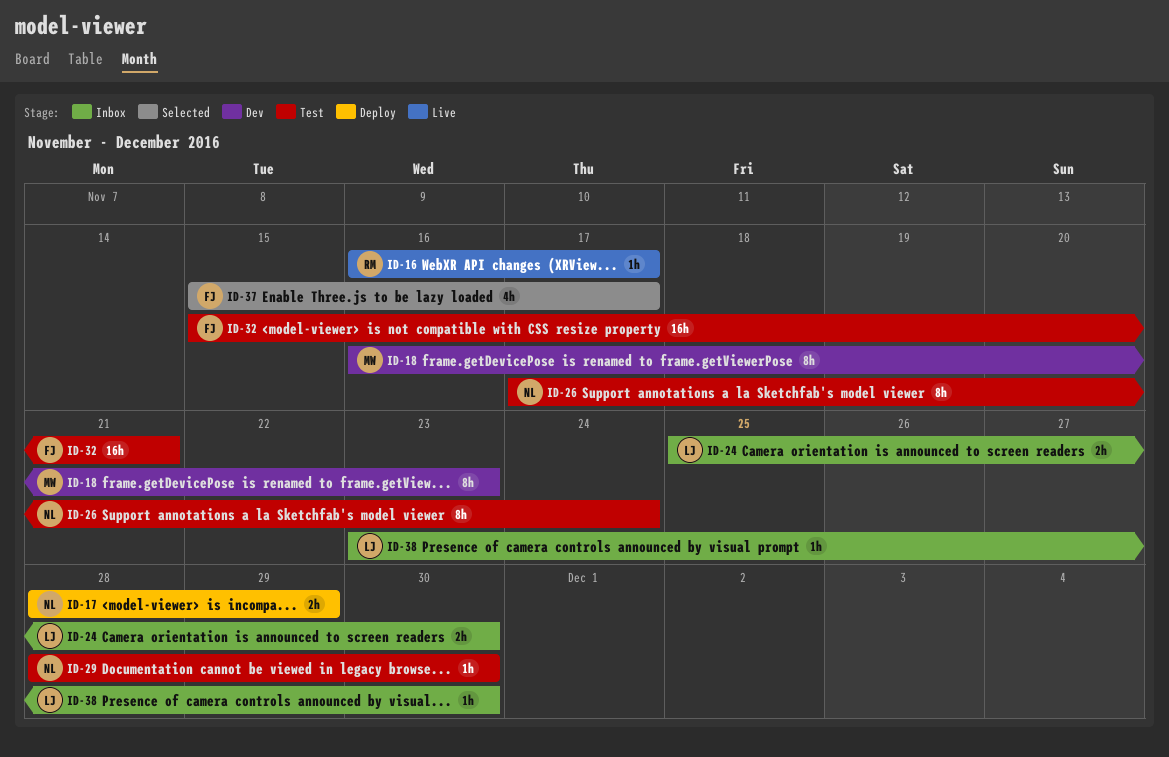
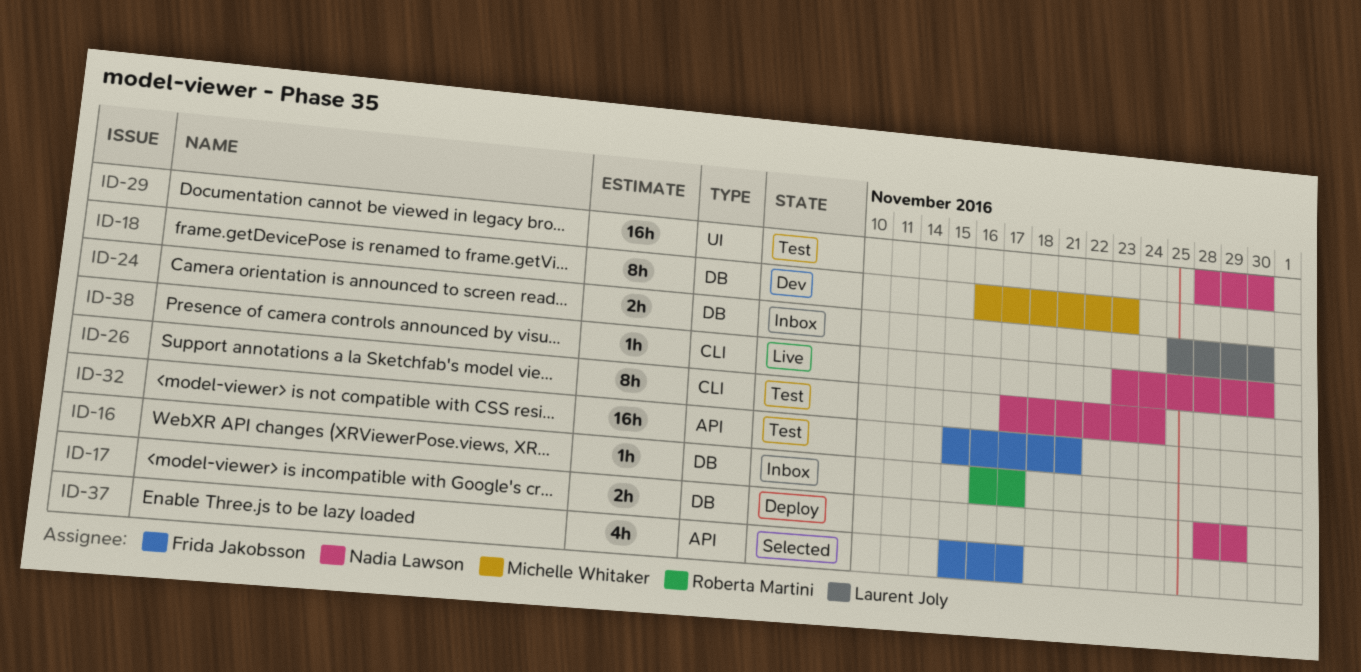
ID-16, status: Live -> Inbox
ID-29, estimate: 1h -> 16h
ID-38, status: Inbox -> Live
ID-38, owner: Laurent Joly -> Nadia Lawson

